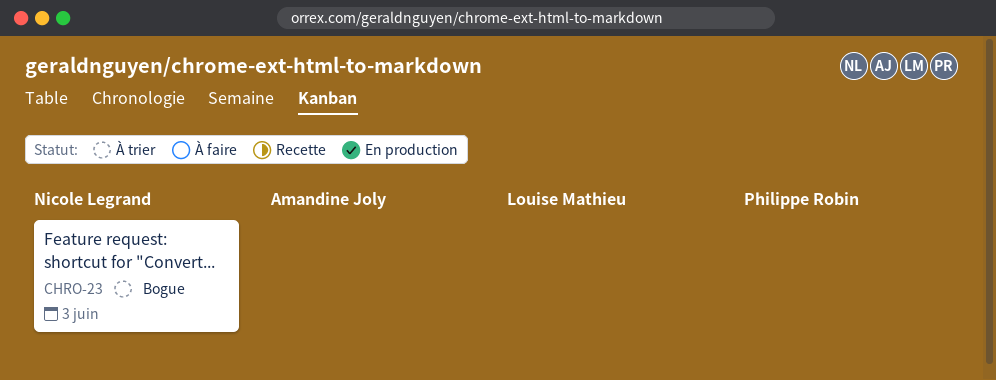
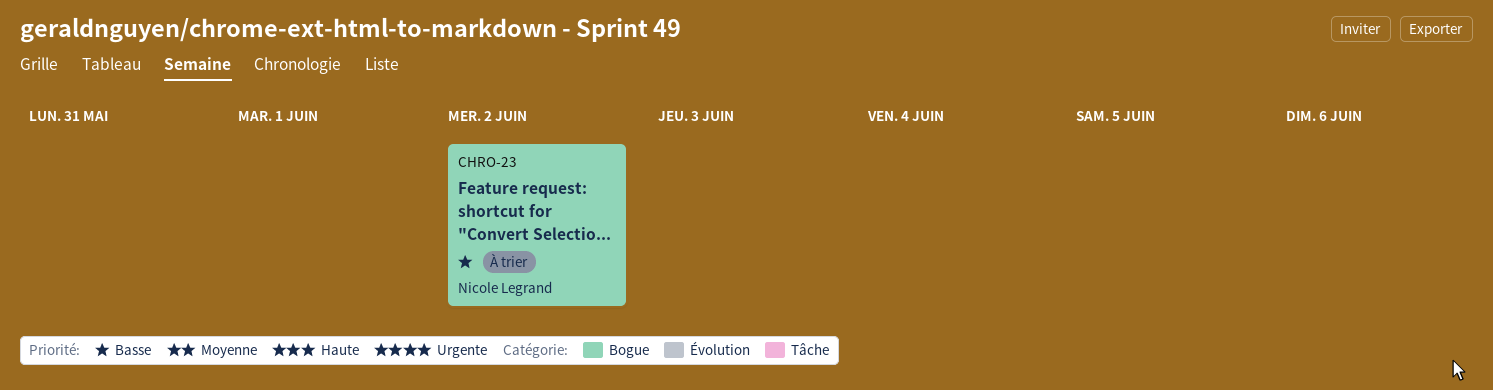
CHRO-23, due: Jun 3 -> Jun 2

